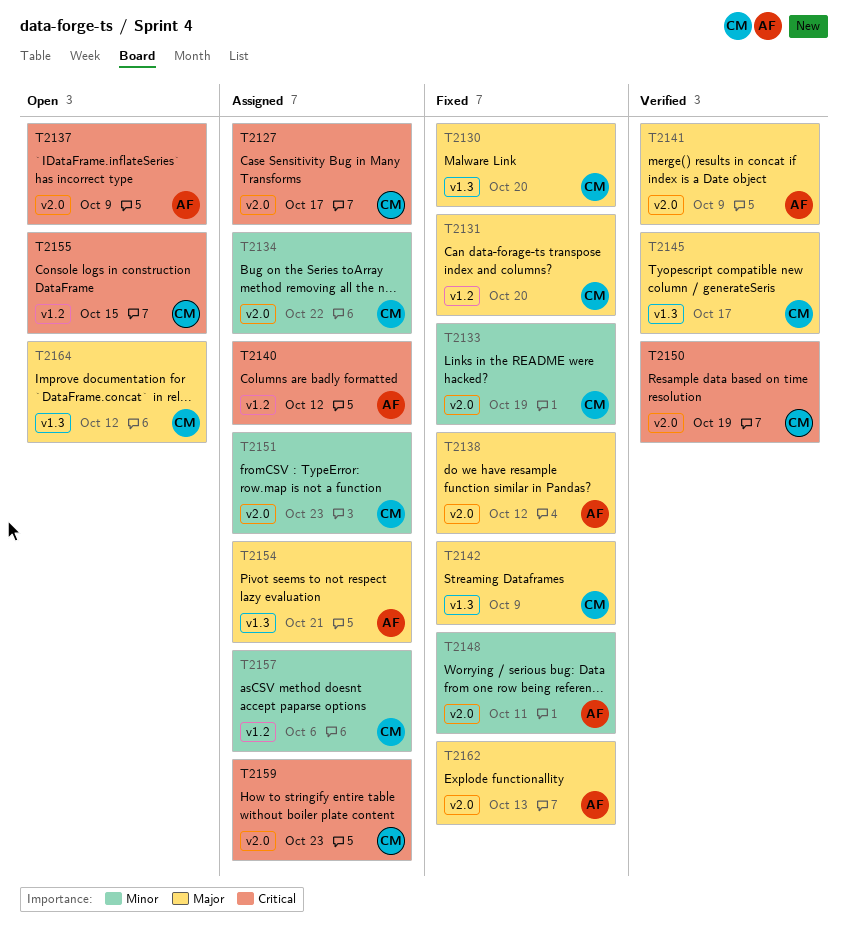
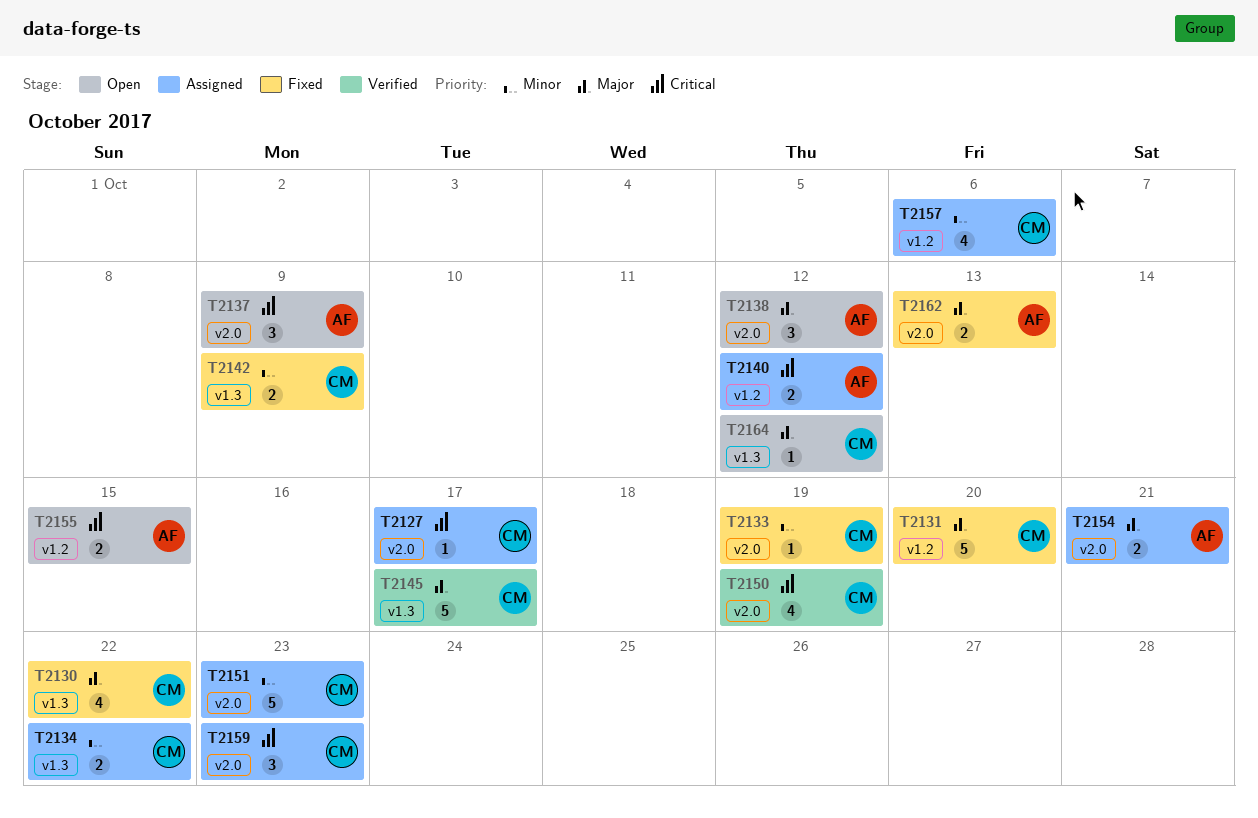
T2130, due: Oct 20 -> Oct 22
T2134, label: v2.0 -> v1.3
T2138, status: Fixed -> Open
T2141: present -> none
T2142, priority: Major -> Minor
T2148: present -> none
T2154, label: v1.3 -> v2.0
T2155, owner: CM -> AF

